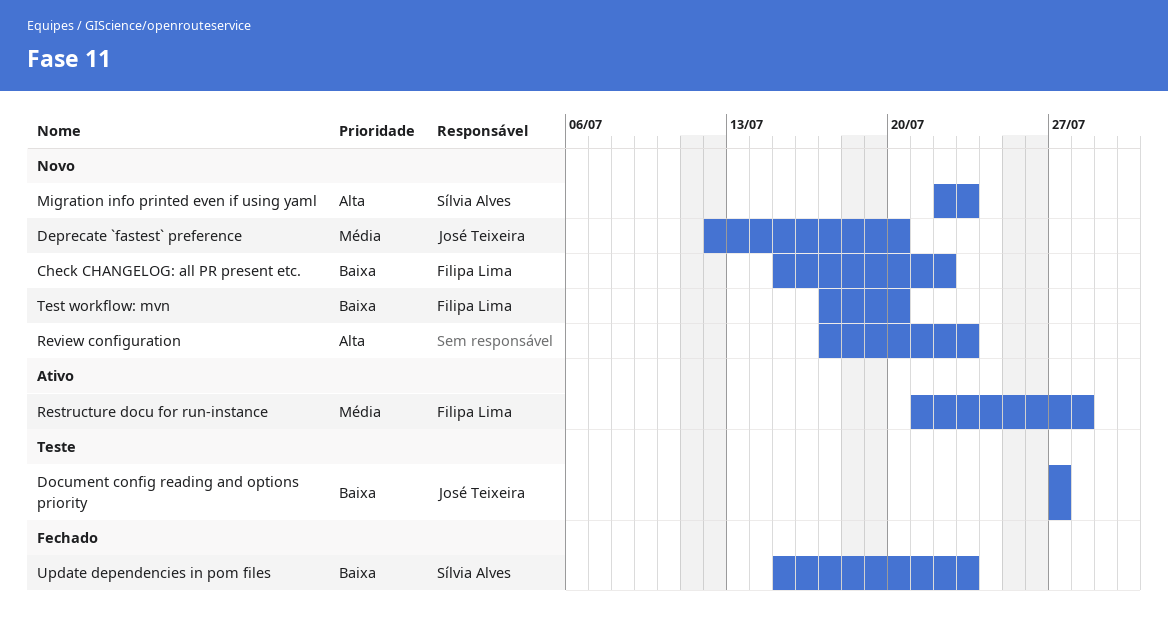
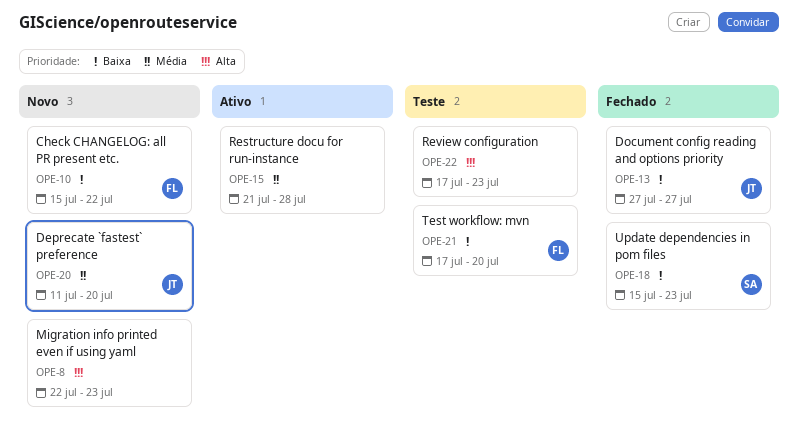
Deprecate `fastest` preference, start: Jul 12 -> Jul 11
Document config reading and options priority, status: Teste -> Fechado
Migration info printed even if using yaml, owner: Sílvia Alves -> none
Restructure docu for run-instance, owner: Filipa Lima -> none
Review configuration, status: Novo -> Teste
Test workflow: mvn, status: Novo -> Teste

